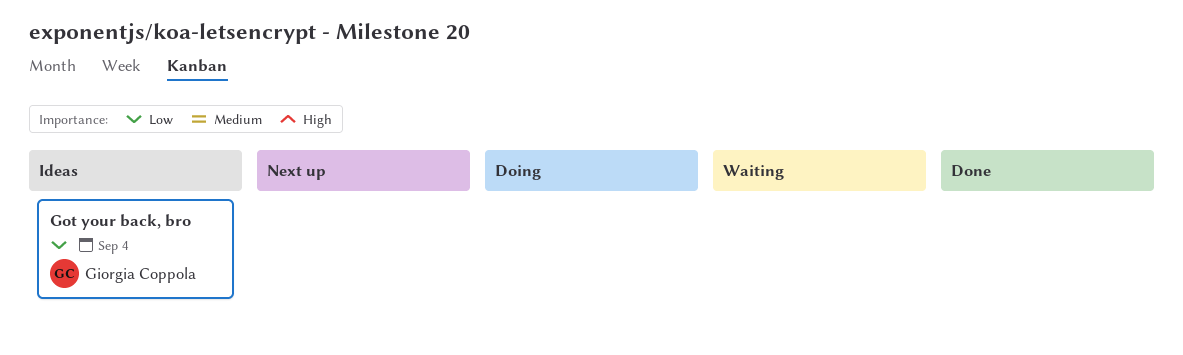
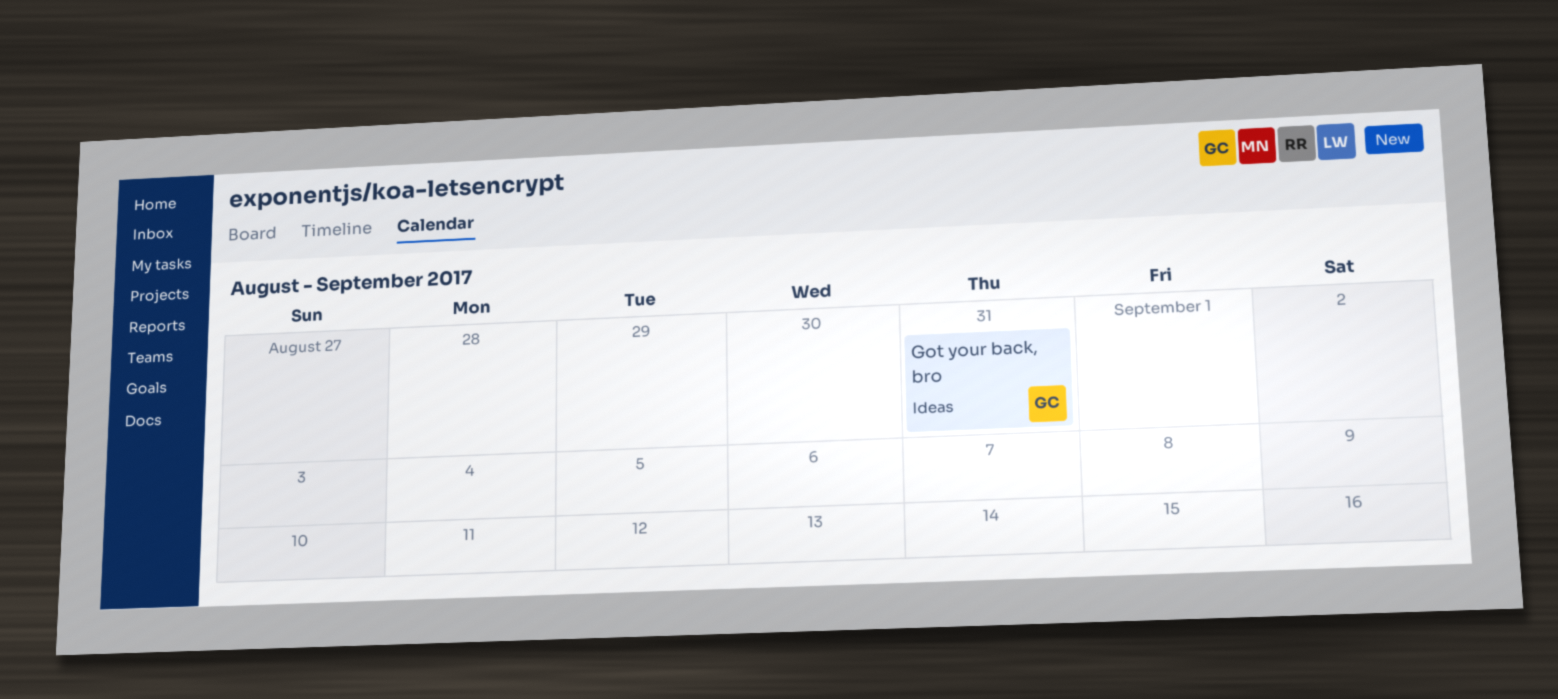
Got your back, bro, due: Sep 4 -> Aug 31

